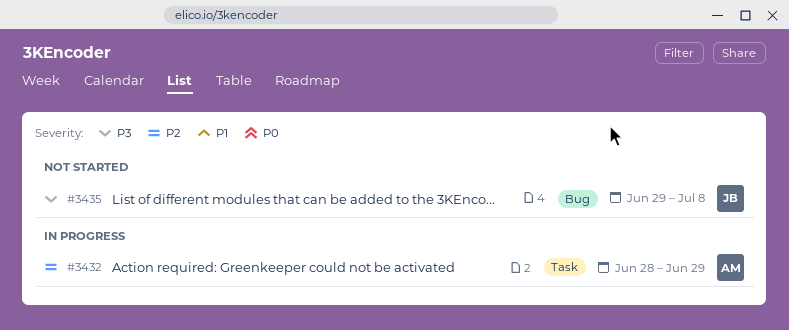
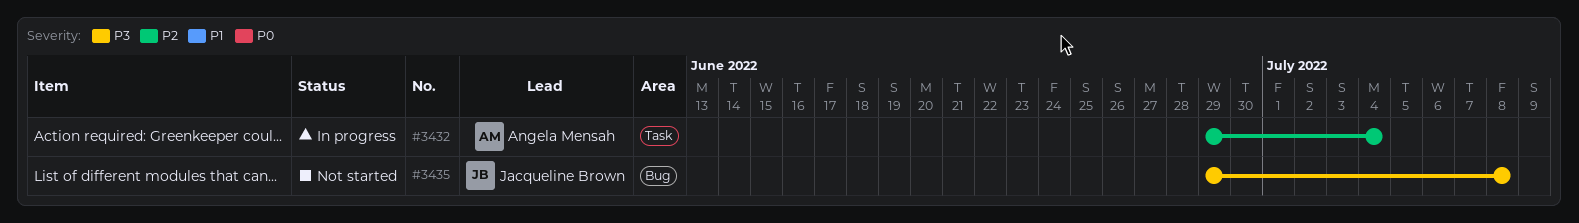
#3432, start: Jun 28 -> Jun 29
#3432, due: Jun 29 -> Jul 4

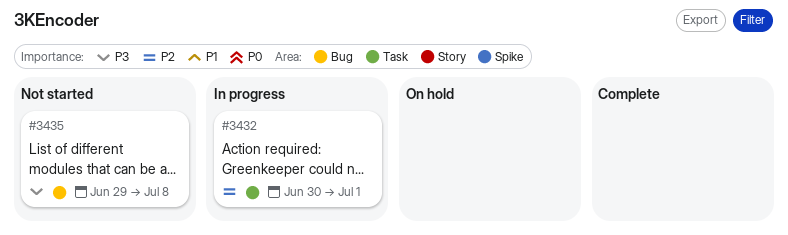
#3432, start: Jun 29 -> Jun 30
#3432, due: Jul 4 -> Jul 1

